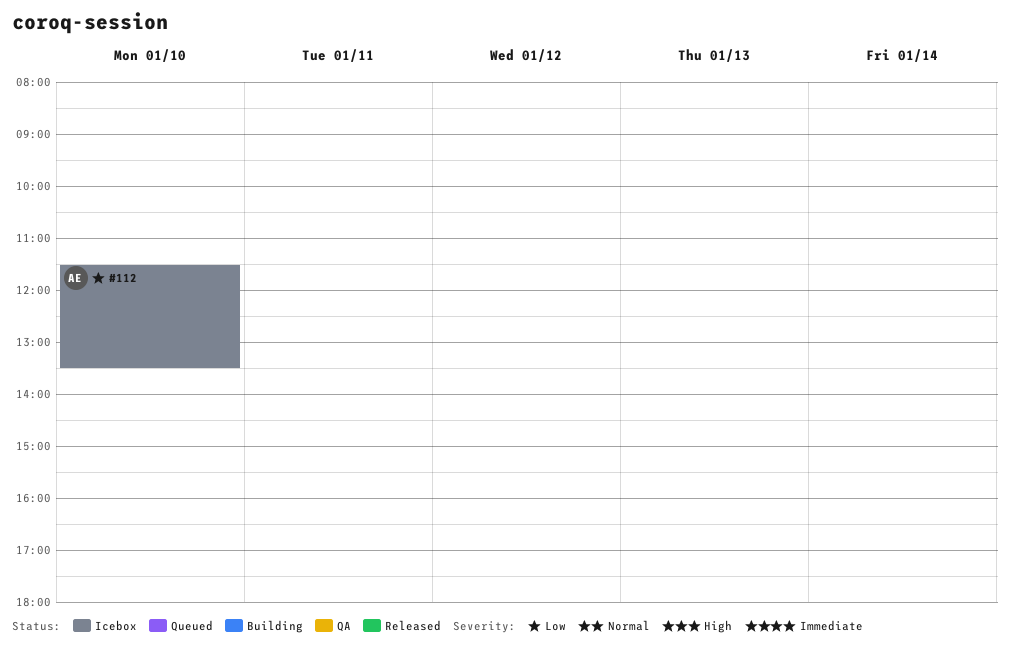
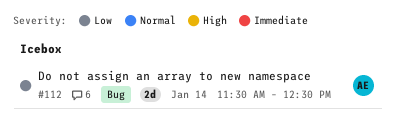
#112, day: Jan 10 -> Jan 14
#112, ends: 13:30 -> 12:30

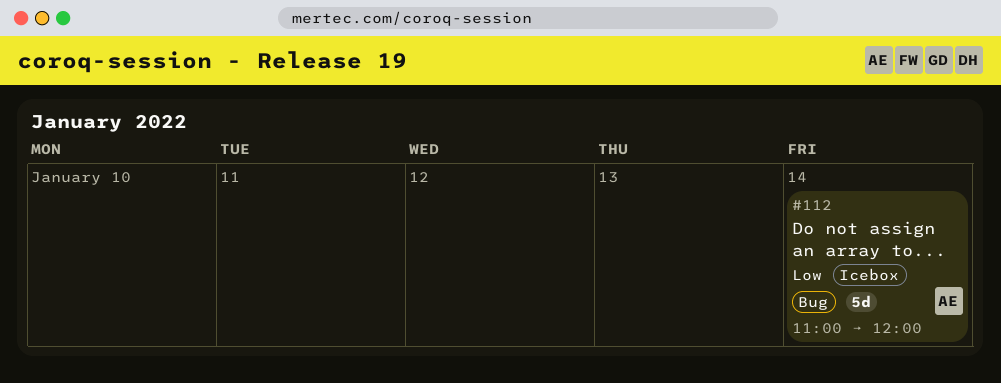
#112, estimate: 2d -> 5d
#112, begins: 11:30 -> 11:00
#112, ends: 12:30 -> 12:00

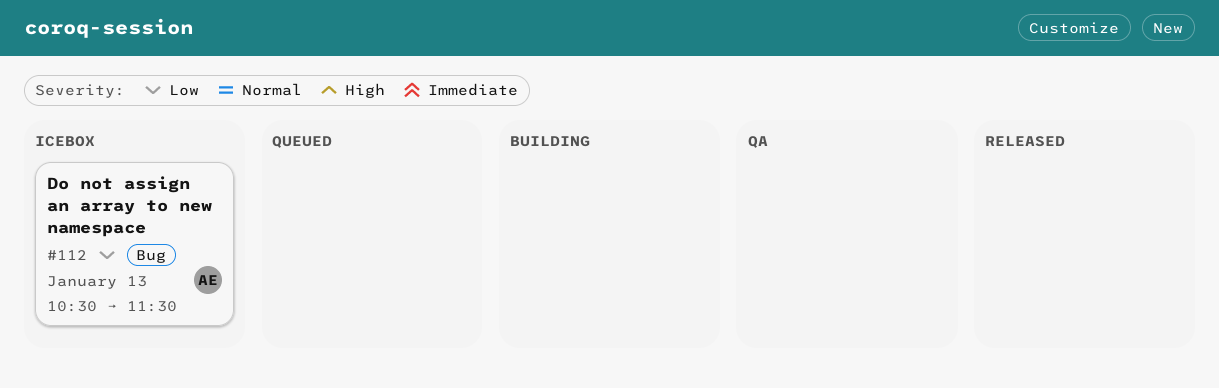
#112, day: Jan 14 -> Jan 13
#112, begins: 11:00 -> 10:30
#112, ends: 12:00 -> 11:30

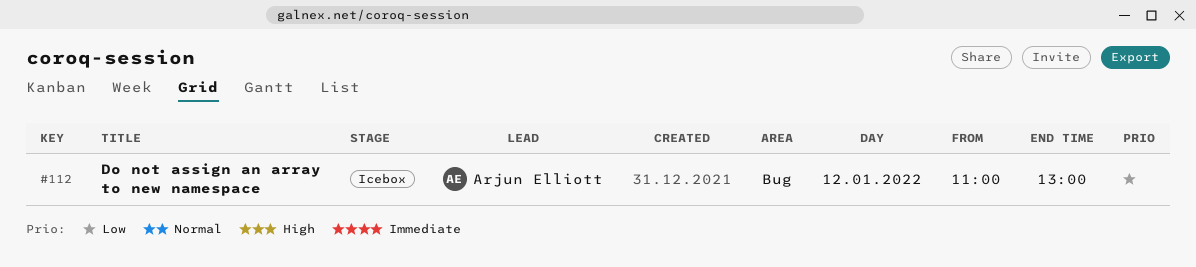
#112, day: Jan 13 -> Jan 12
#112, begins: 10:30 -> 11:00
#112, ends: 11:30 -> 13:00

